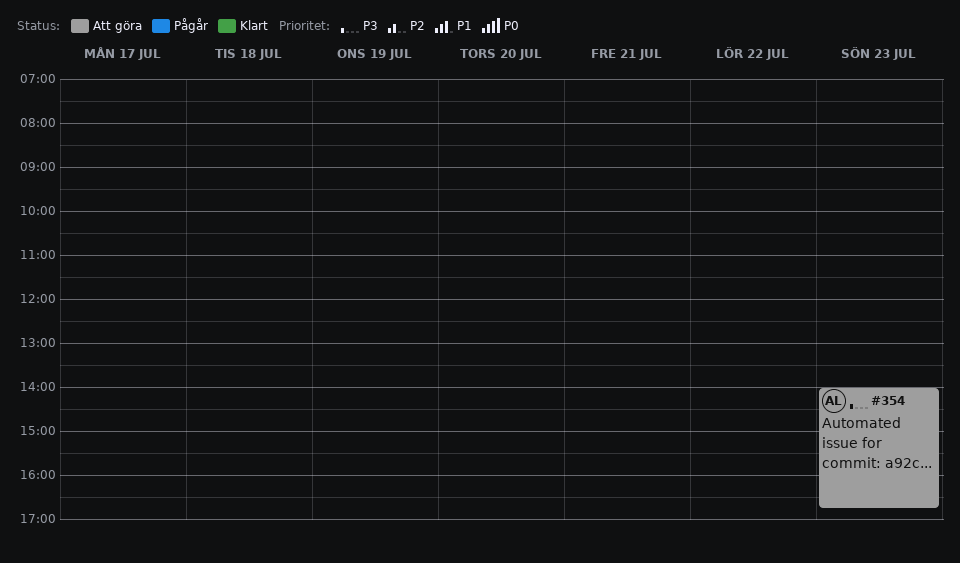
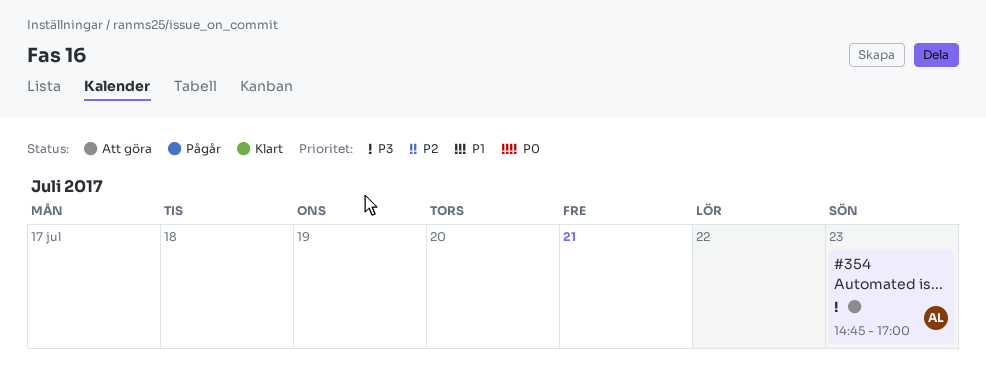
#354, begins: 14:00 -> 14:45
#354, ends: 16:45 -> 17:00

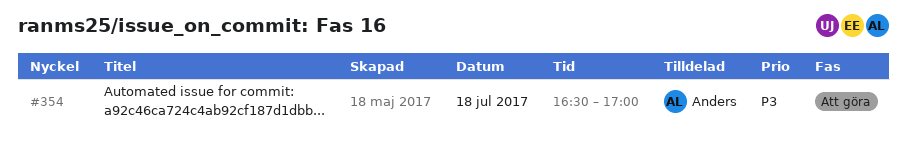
#354, day: Jul 23 -> Jul 18
#354, begins: 14:45 -> 16:30

